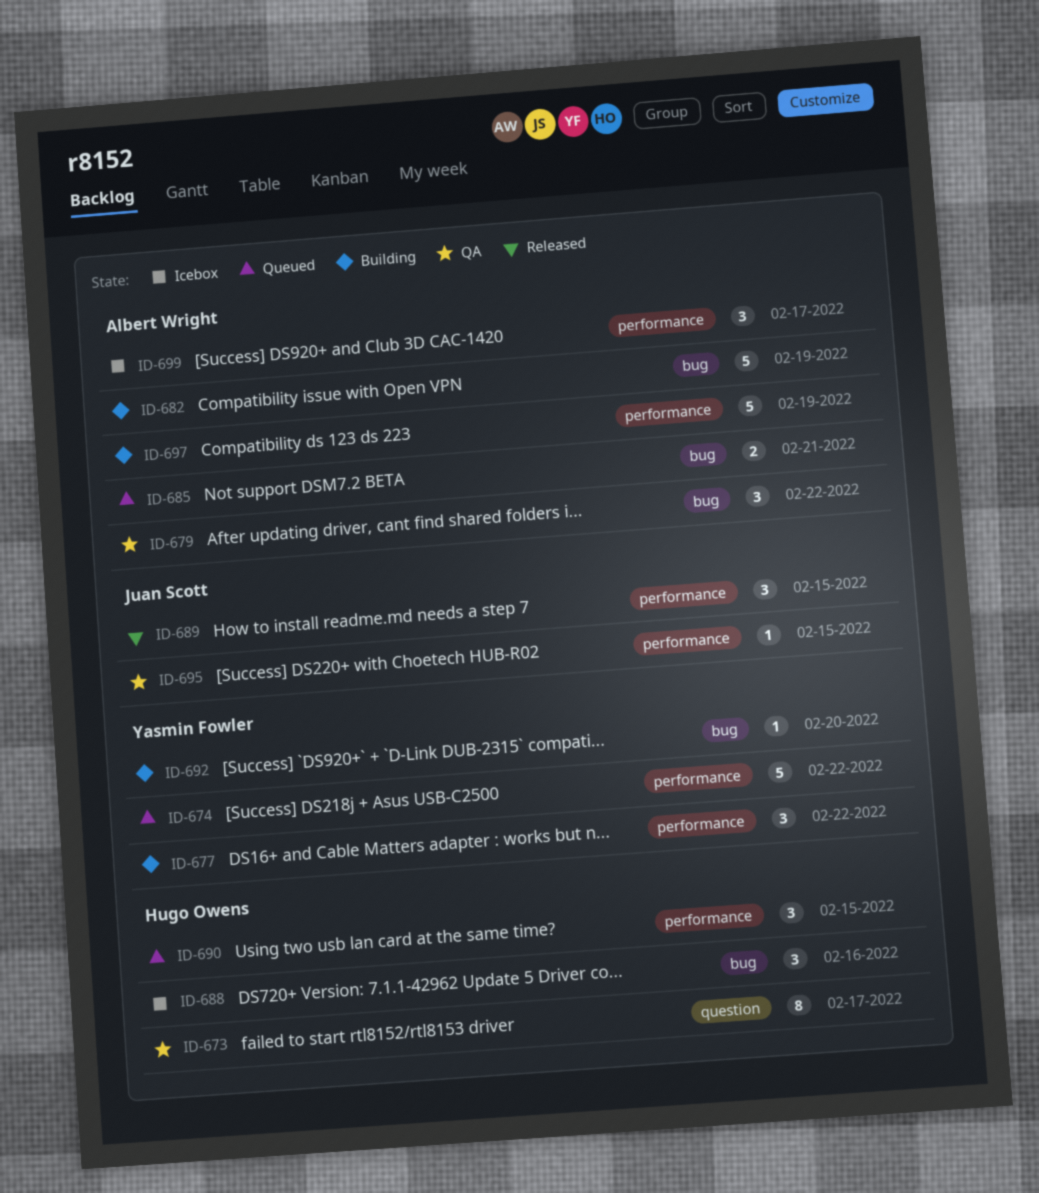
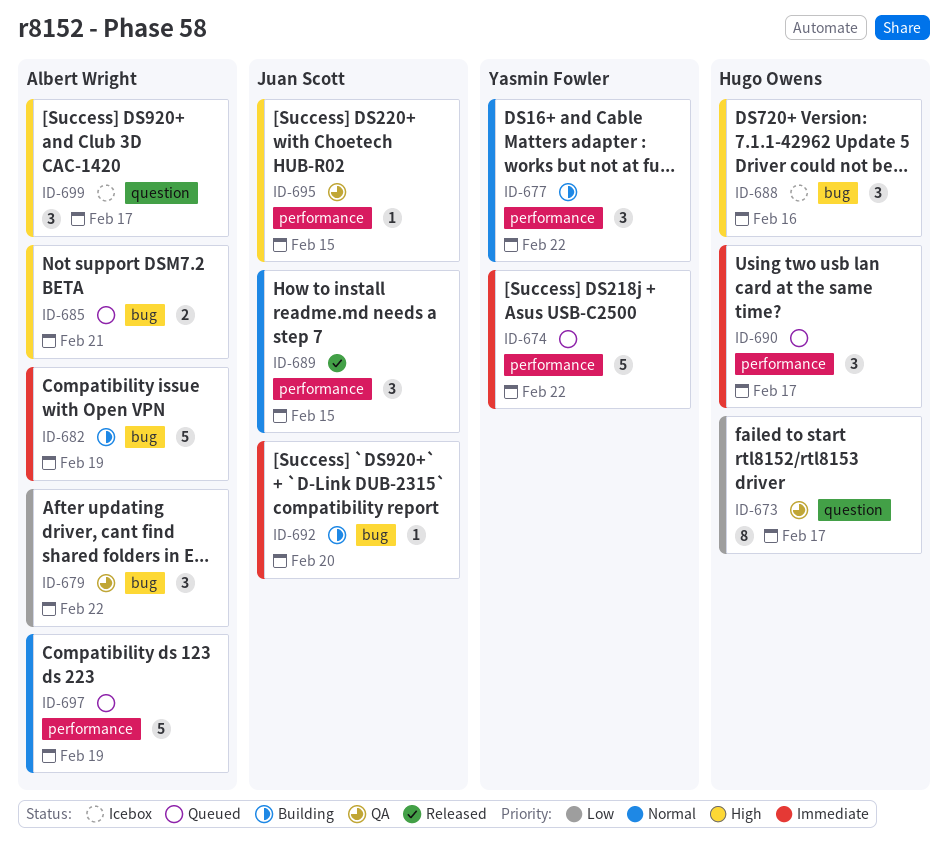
ID-690, due: Feb 15 -> Feb 17
ID-692, owner: Yasmin Fowler -> Juan Scott
ID-697, status: Building -> Queued
ID-699, label: performance -> question

